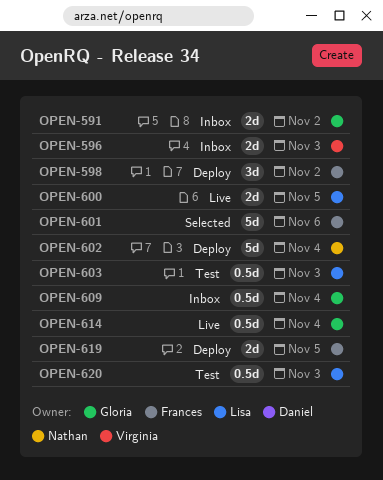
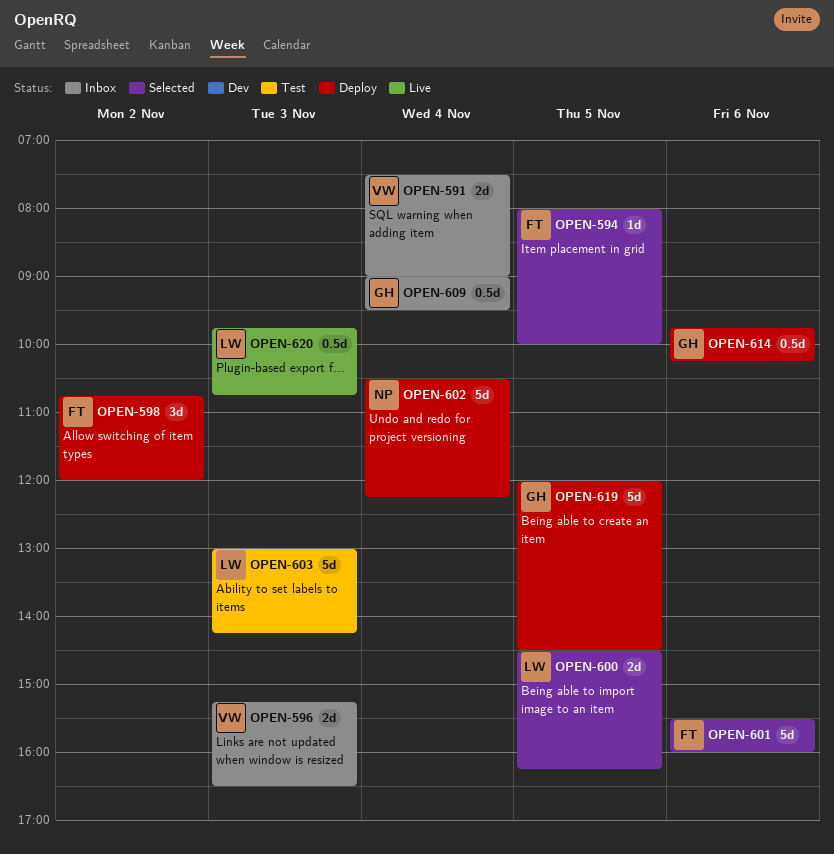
OPEN-591, owner: Gloria -> Virginia
OPEN-591, day: Nov 2 -> Nov 4
OPEN-594: none -> present
OPEN-600, status: Live -> Selected
OPEN-603, estimate: 0.5d -> 5d
OPEN-614, status: Live -> Deploy
OPEN-614, day: Nov 4 -> Nov 6
OPEN-619, owner: Frances -> Gloria
OPEN-619, estimate: 2d -> 5d
OPEN-620, status: Test -> Live

